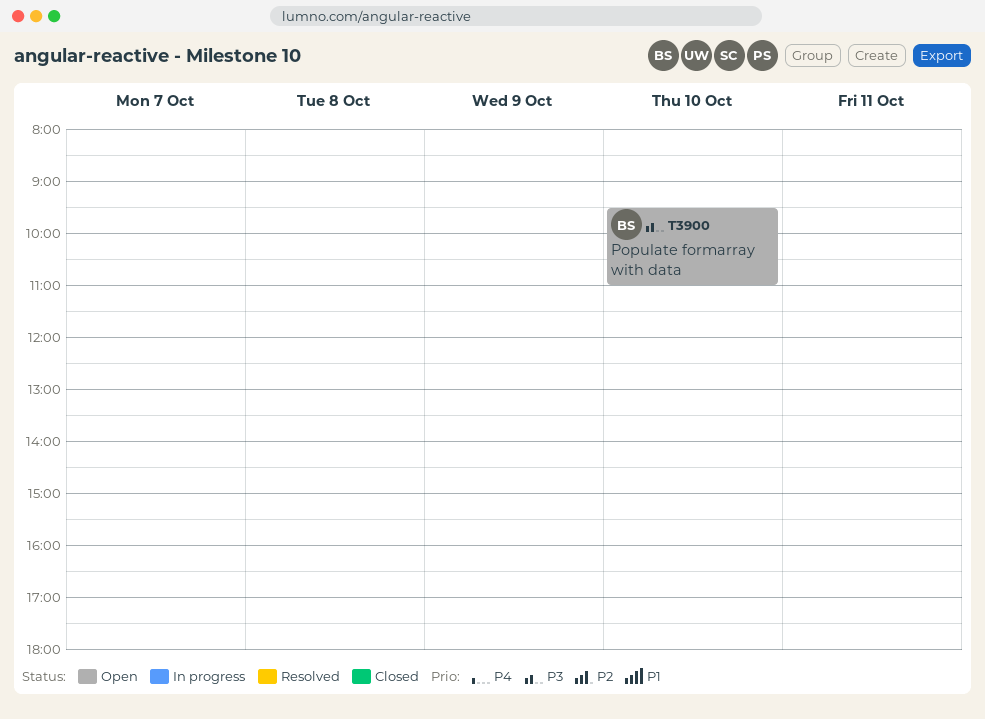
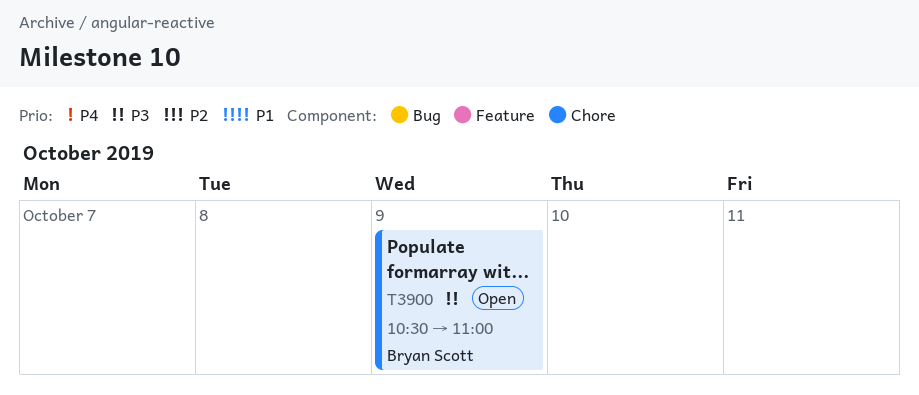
T3900, day: Oct 10 -> Oct 9
T3900, begins: 09:30 -> 10:30

